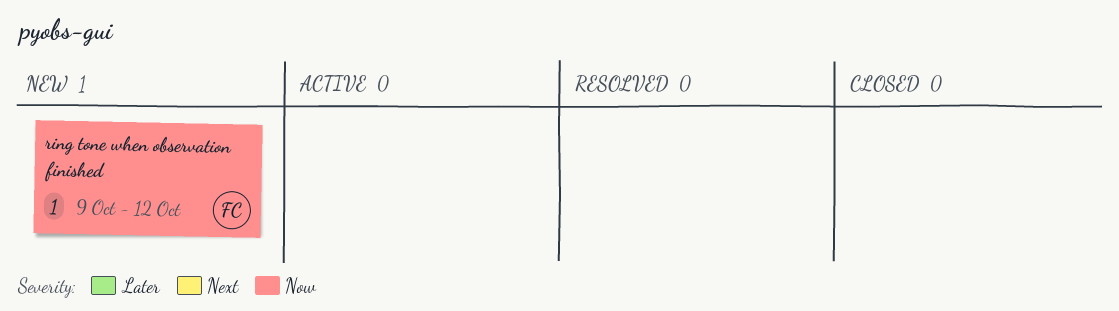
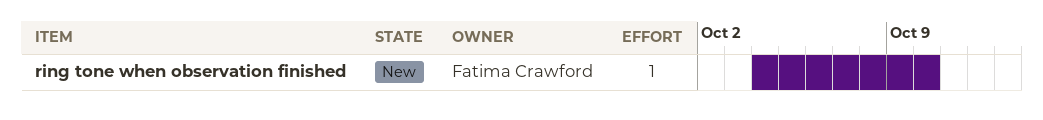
ring tone when observation finished, start: Oct 9 -> Oct 4
ring tone when observation finished, due: Oct 12 -> Oct 10

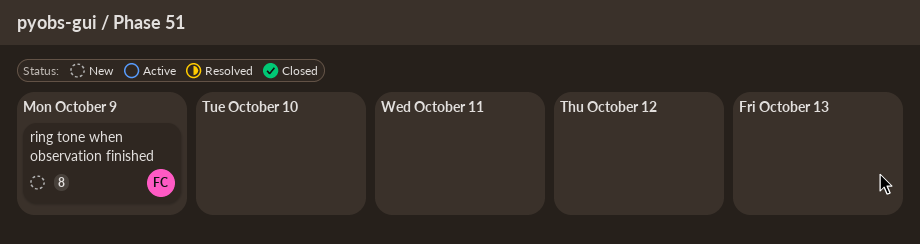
ring tone when observation finished, estimate: 1 -> 8
ring tone when observation finished, due: Oct 10 -> Oct 9

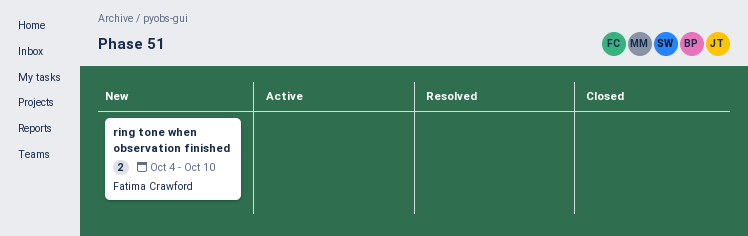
ring tone when observation finished, estimate: 8 -> 2
ring tone when observation finished, due: Oct 9 -> Oct 10

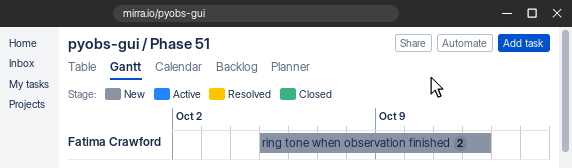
ring tone when observation finished, start: Oct 4 -> Oct 5
ring tone when observation finished, due: Oct 10 -> Oct 12

